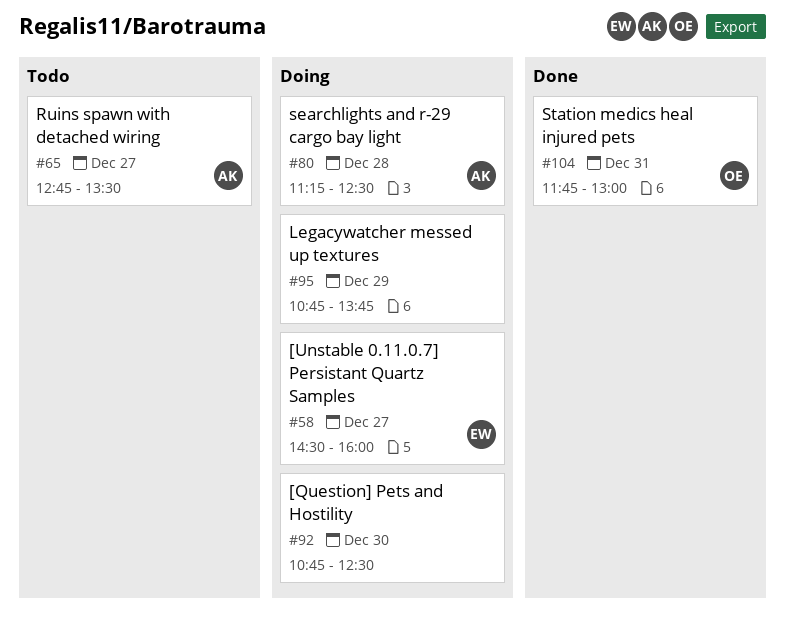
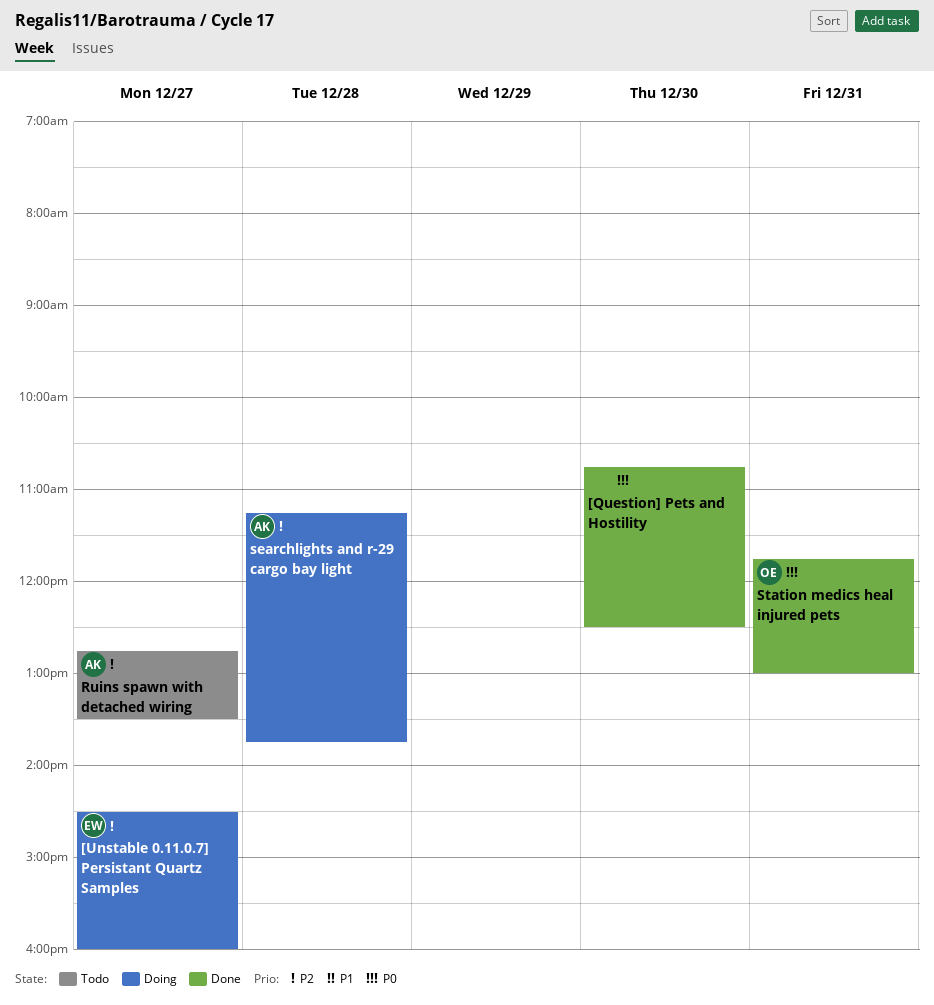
[Question] Pets and Hostility, status: Doing -> Done
Legacywatcher messed up textures: present -> none
searchlights and r-29 cargo bay light, ends: 12:30 -> 13:45

